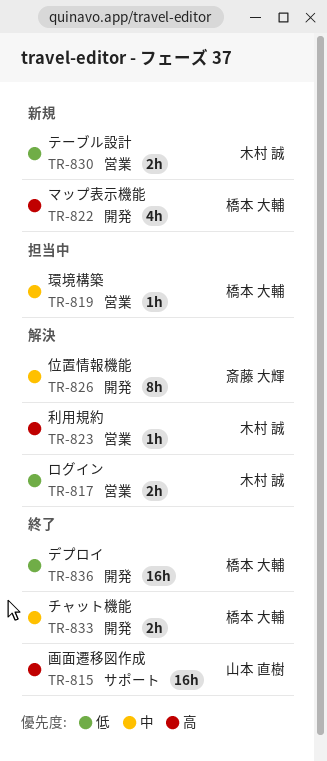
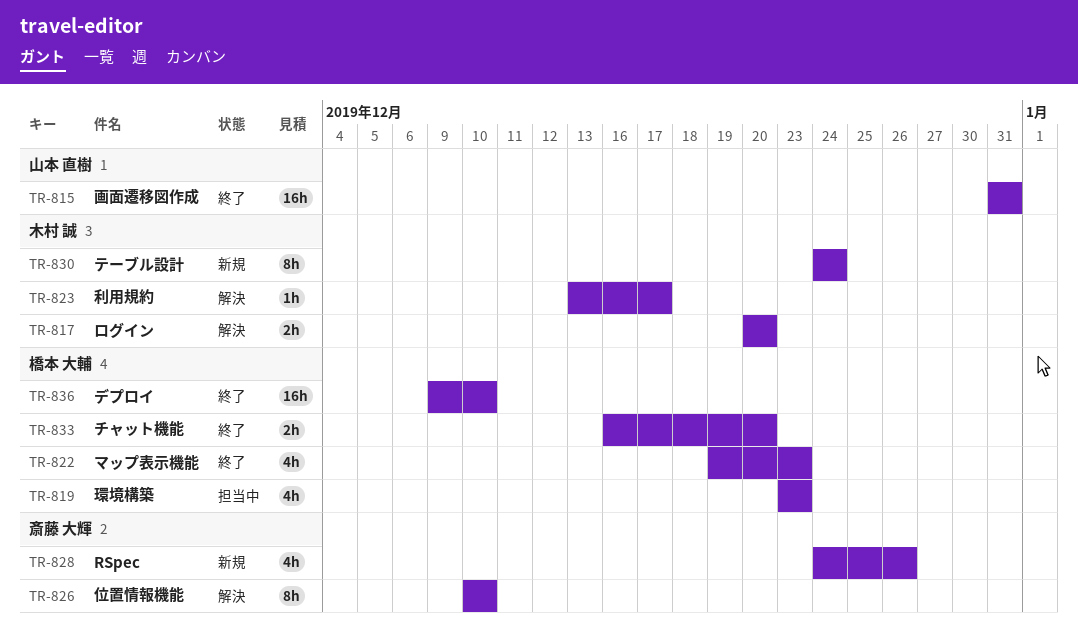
TR-819, estimate: 1h -> 4h
TR-822, status: 新規 -> 終了
TR-828: none -> present
TR-830, estimate: 2h -> 8h

